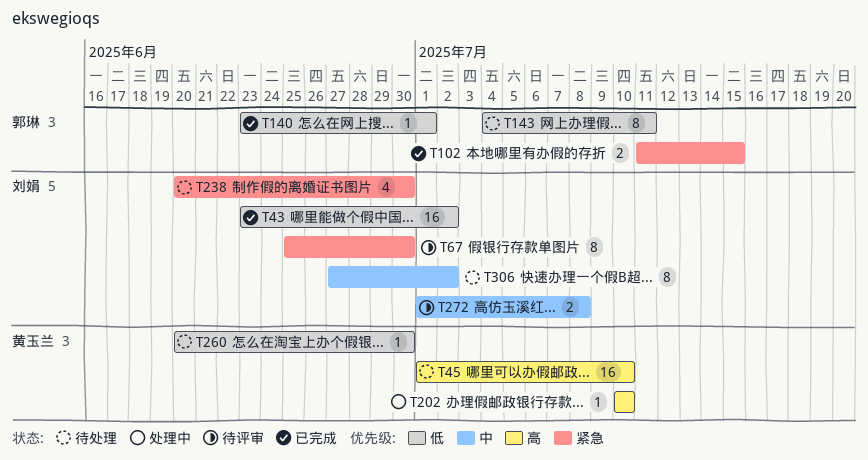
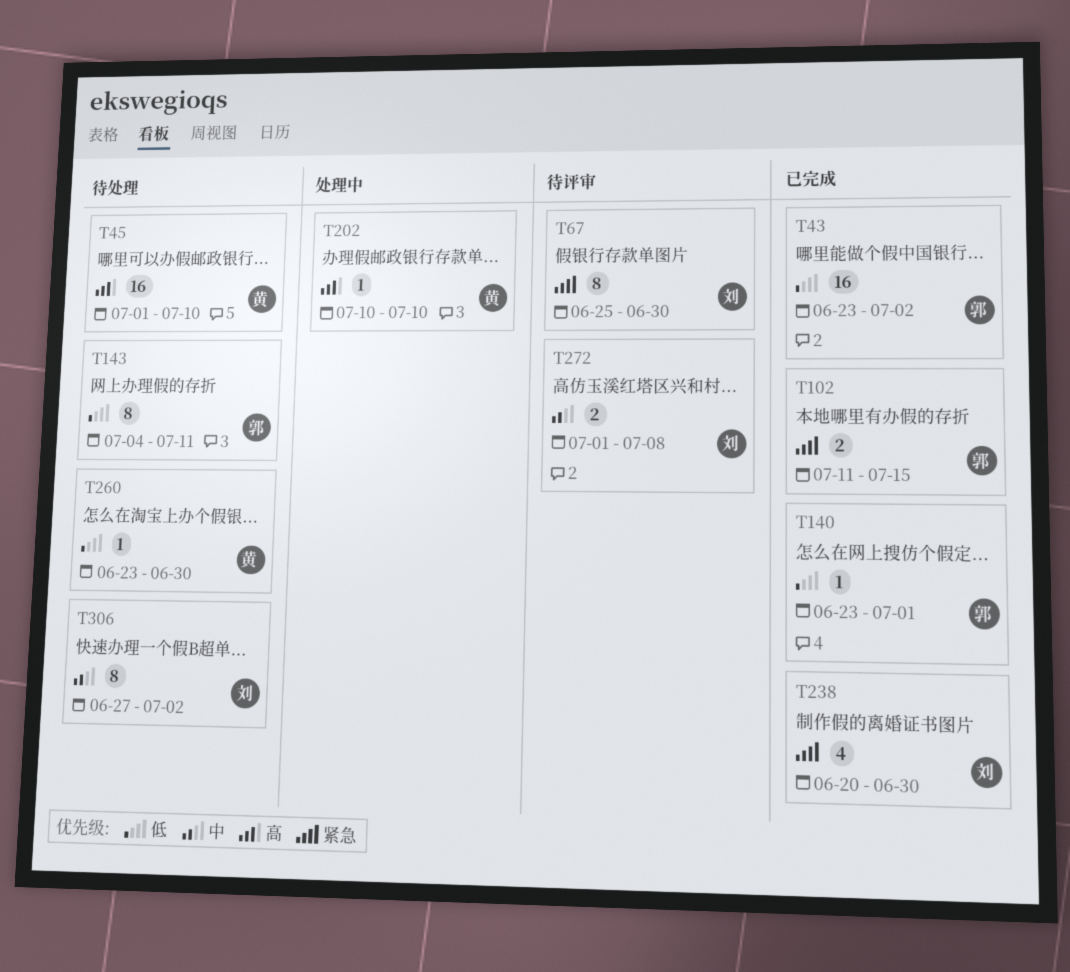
T43, owner: 刘娟 -> 郭琳
T238, status: 待处理 -> 已完成
T260, start: Jun 20 -> Jun 23

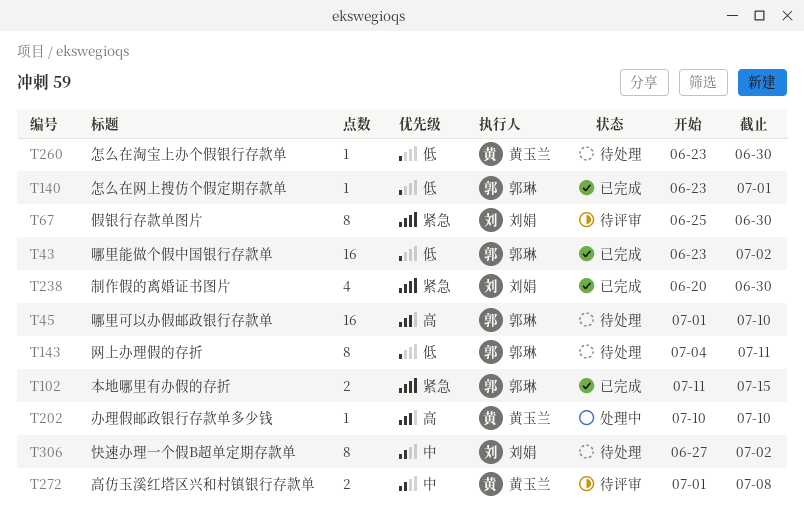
T45, owner: 黄玉兰 -> 郭琳
T272, owner: 刘娟 -> 黄玉兰

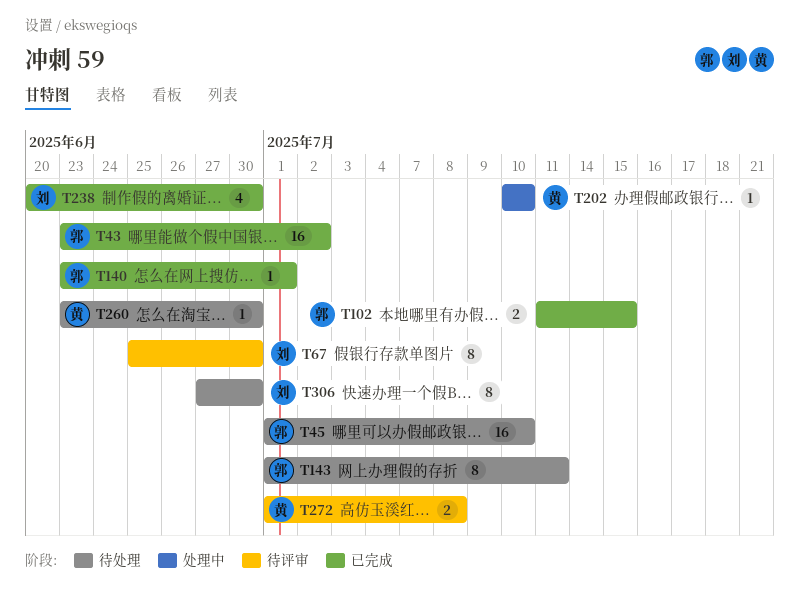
T143, start: Jul 4 -> Jul 1
T306, due: Jul 2 -> Jun 30

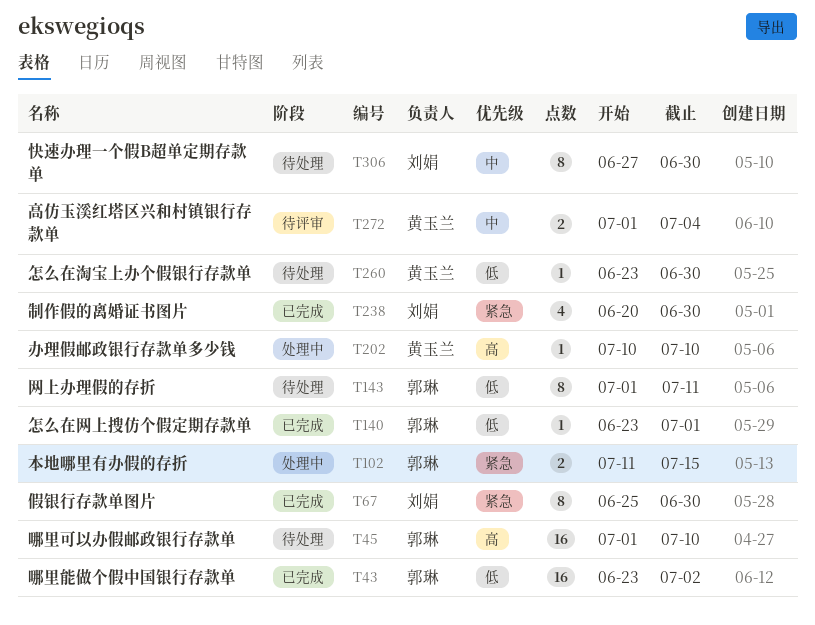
T67, status: 待评审 -> 已完成
T102, status: 已完成 -> 处理中
T272, due: Jul 8 -> Jul 4

